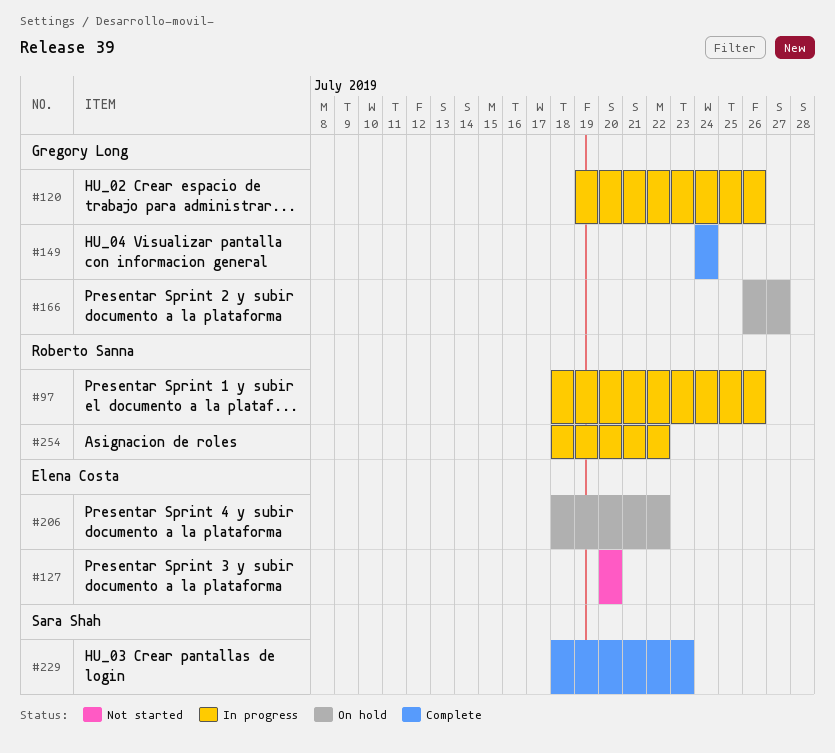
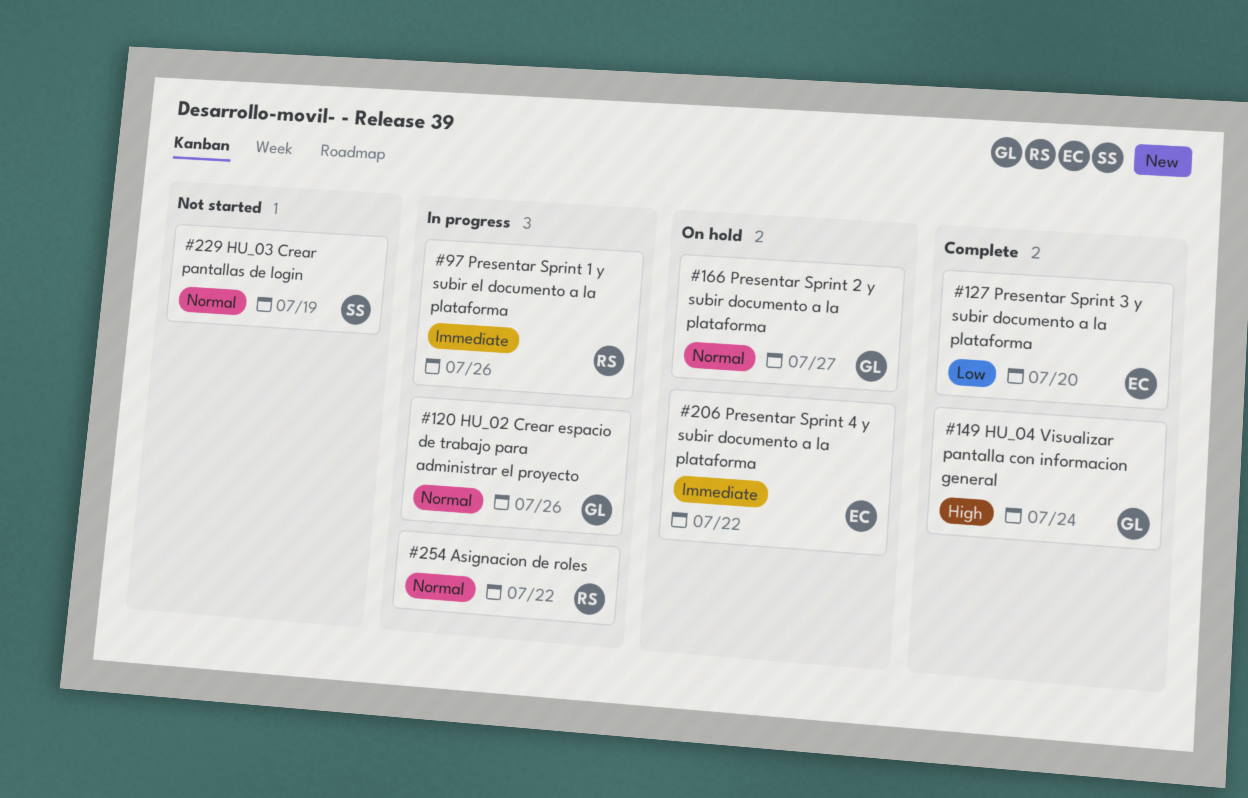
#127, status: Not started -> Complete
#229, status: Complete -> Not started
#229, due: Jul 23 -> Jul 19

